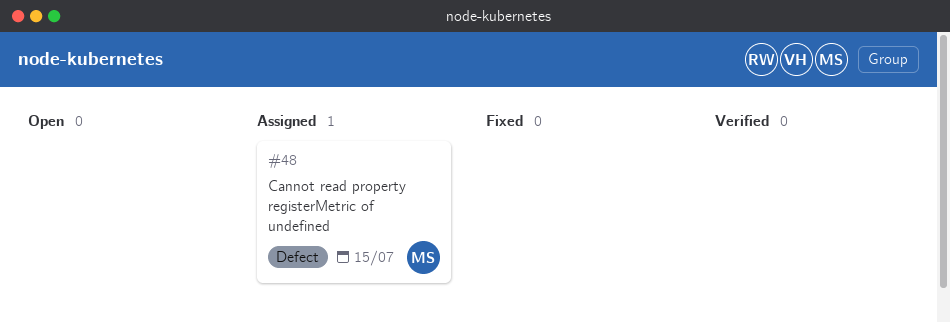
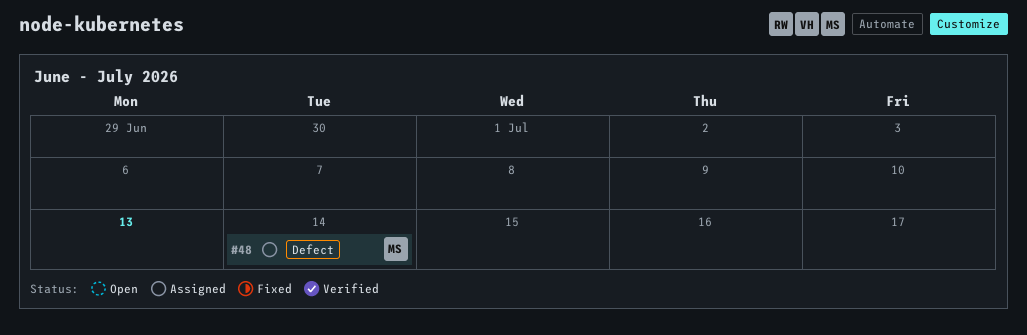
#48, due: Jul 15 -> Jul 14

